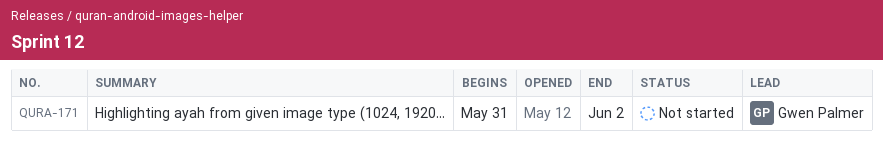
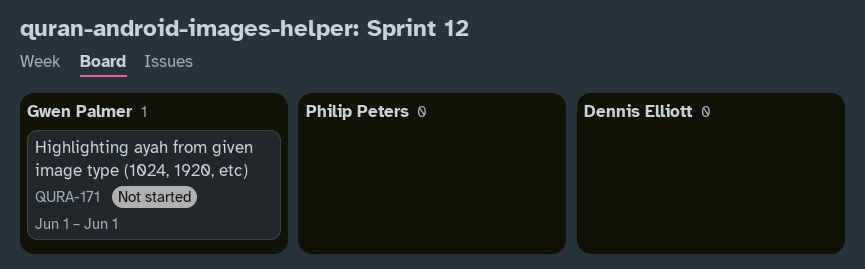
QURA-171, start: May 31 -> Jun 1
QURA-171, due: Jun 2 -> Jun 1

